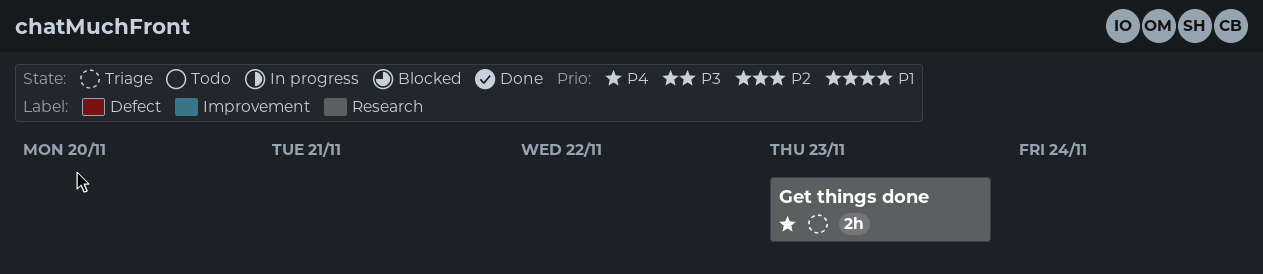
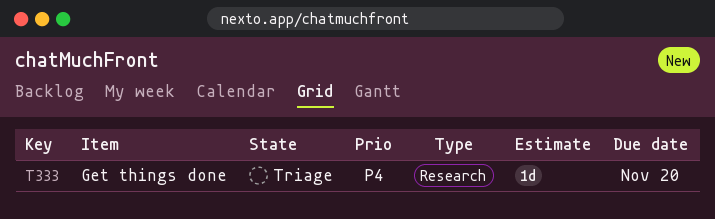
Get things done, estimate: 2h -> 1d
Get things done, due: Nov 23 -> Nov 20

